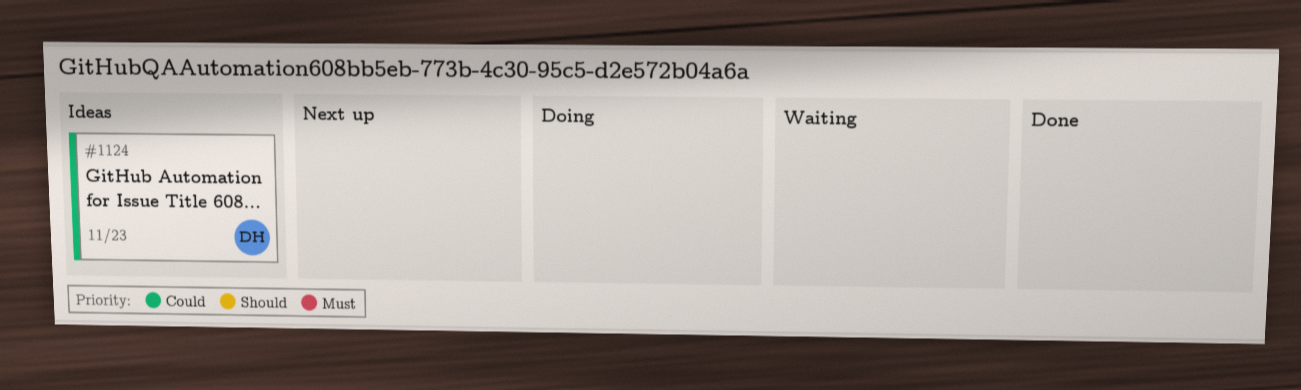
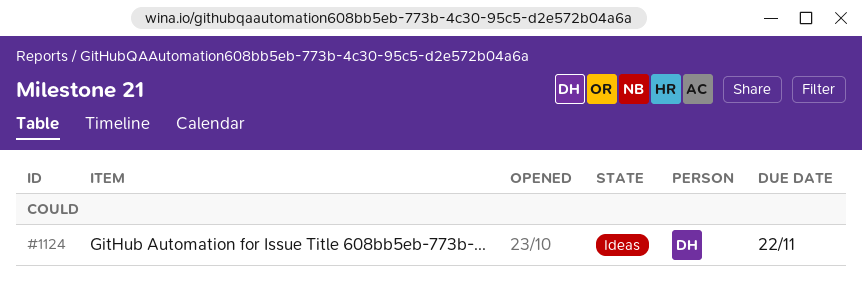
#1124, due: Nov 23 -> Nov 22

